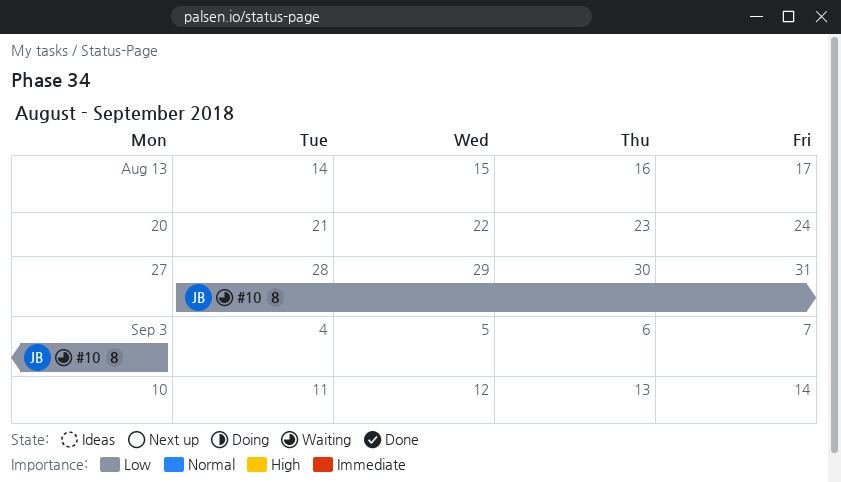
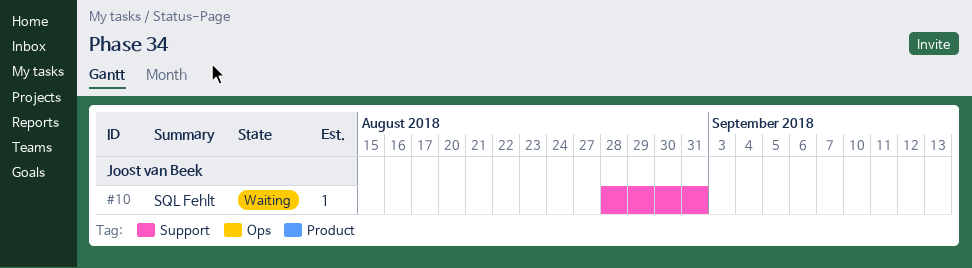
#10, estimate: 8 -> 1
#10, due: Sep 3 -> Aug 31

